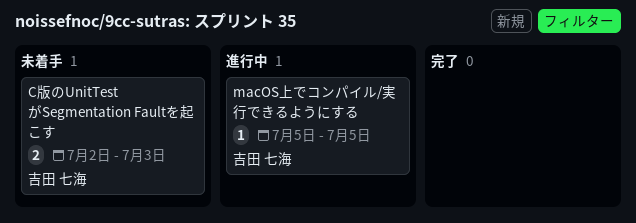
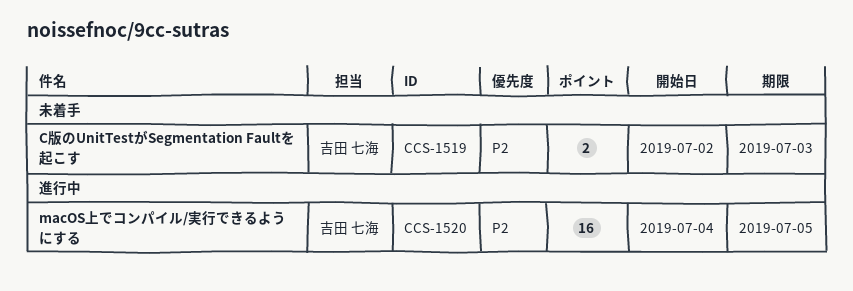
macOS上でコンパイル/実行できるようにする, estimate: 1 -> 16
macOS上でコンパイル/実行できるようにする, start: Jul 5 -> Jul 4

